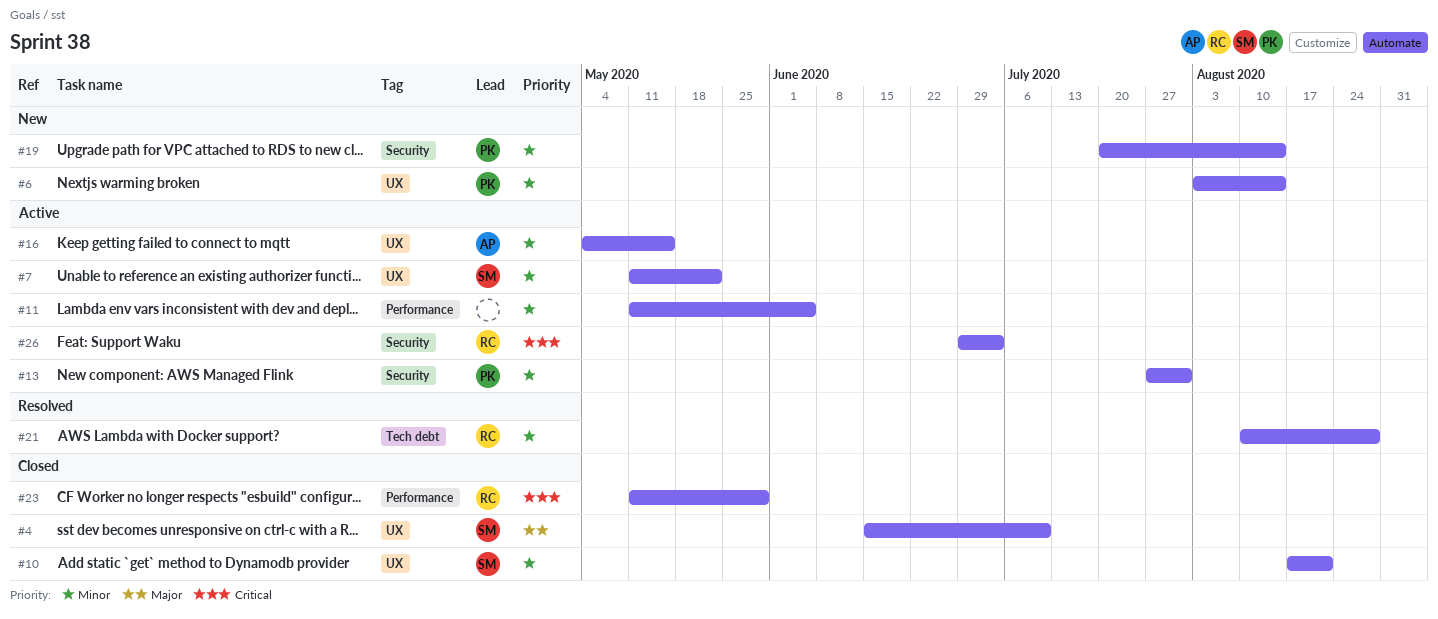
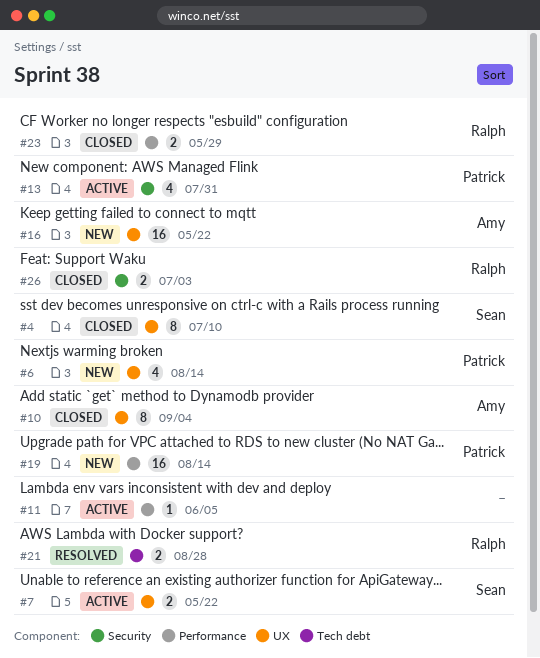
#10, owner: Sean -> Amy
#10, due: Aug 21 -> Sep 4
#16, status: Active -> New
#16, due: May 15 -> May 22
#19, label: Security -> Performance
#26, status: Active -> Closed

